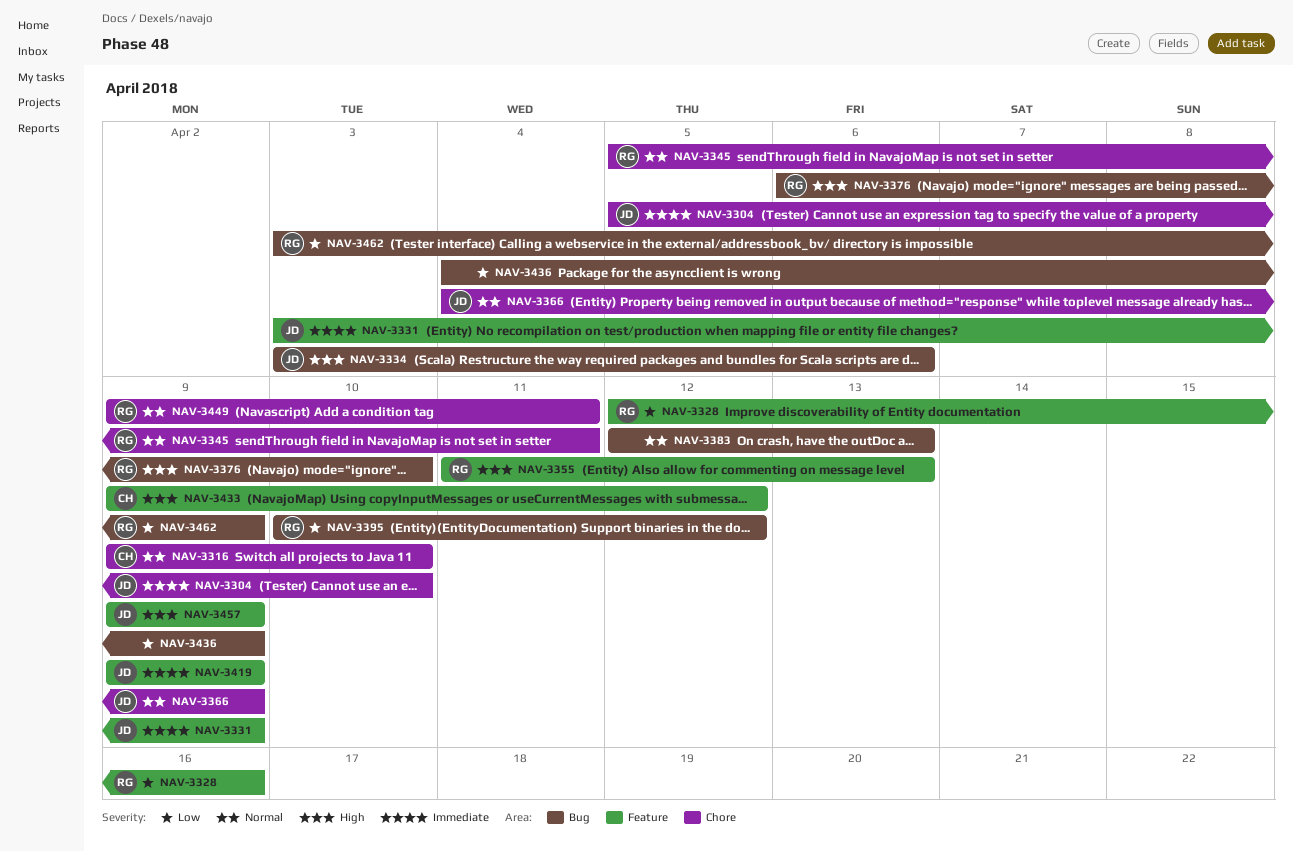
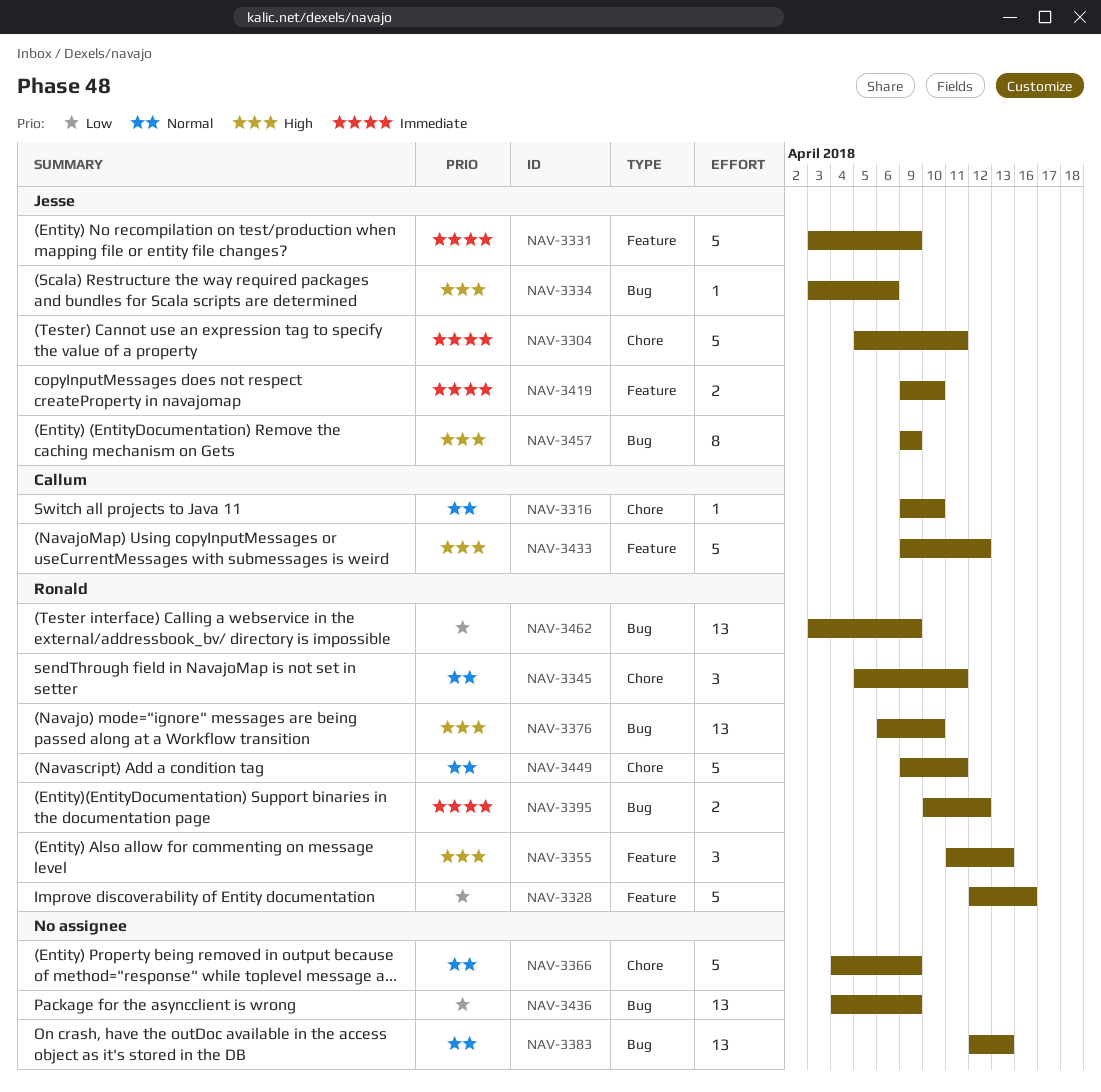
NAV-3304, due: Apr 10 -> Apr 11
NAV-3366, owner: Jesse -> none
NAV-3395, priority: Low -> Immediate
NAV-3419, due: Apr 9 -> Apr 10
NAV-3457, label: Feature -> Bug

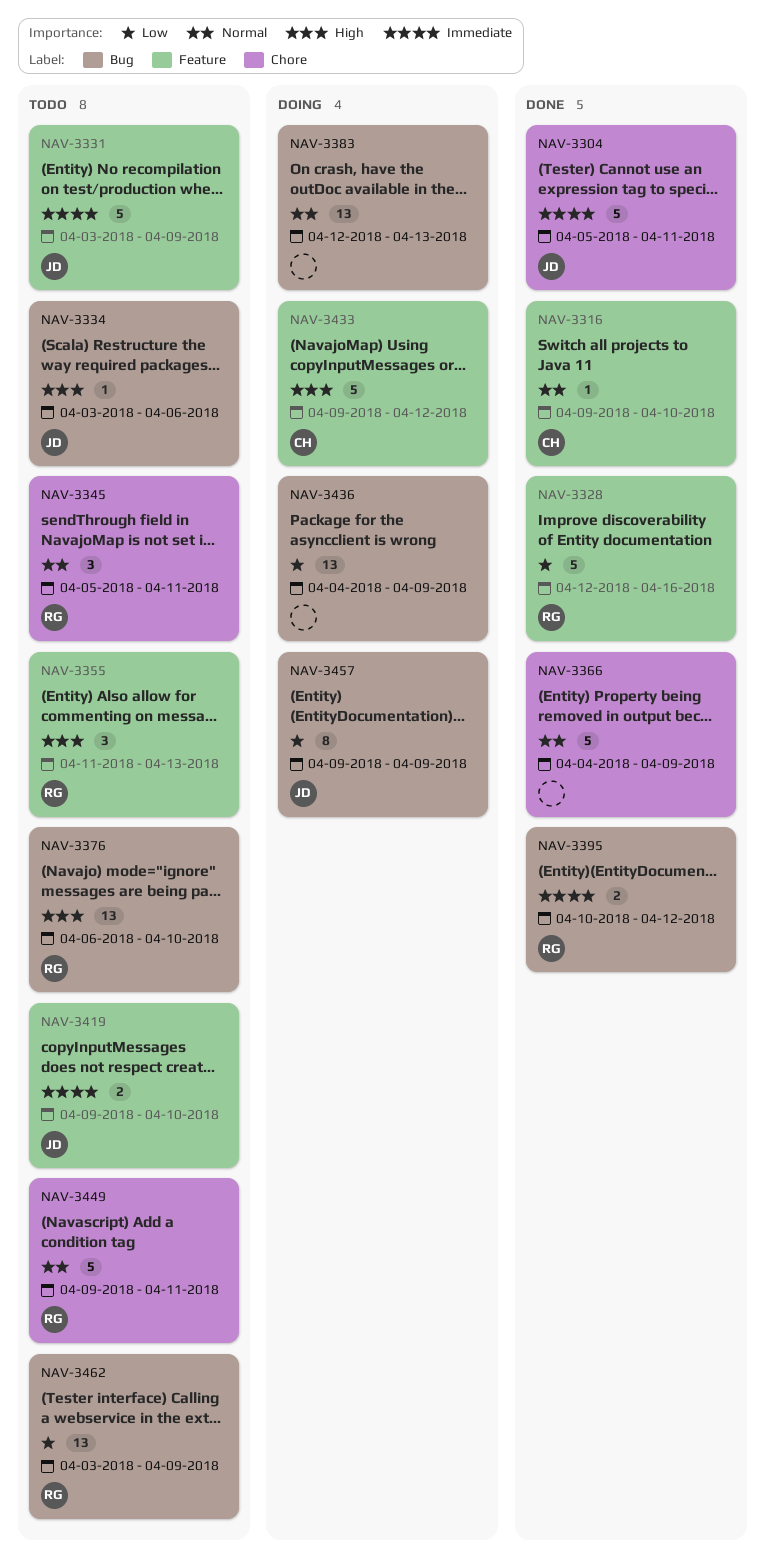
NAV-3316, label: Chore -> Feature
NAV-3457, priority: High -> Low

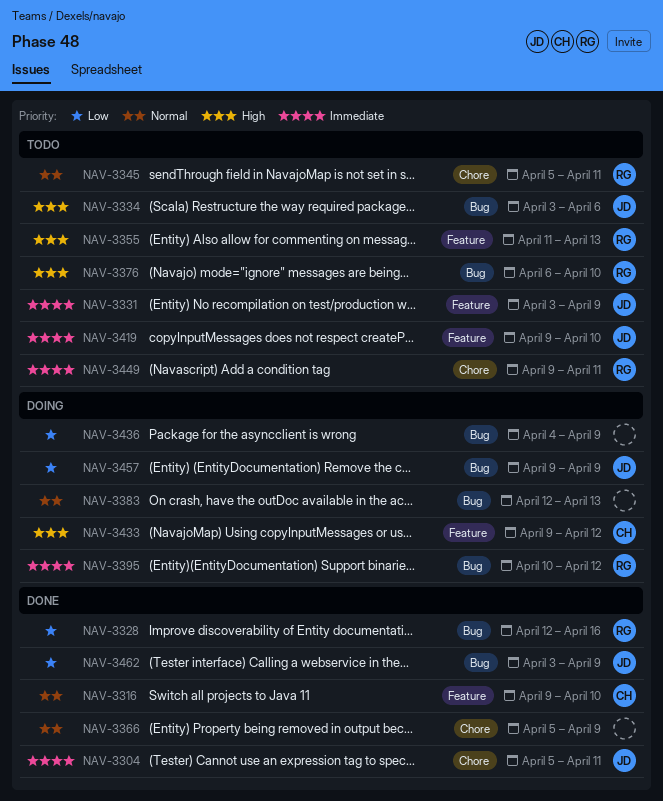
NAV-3328, label: Feature -> Bug
NAV-3366, start: Apr 4 -> Apr 5
NAV-3395, status: Done -> Doing
NAV-3449, priority: Normal -> Immediate
NAV-3462, status: Todo -> Done
NAV-3462, owner: RG -> JD

